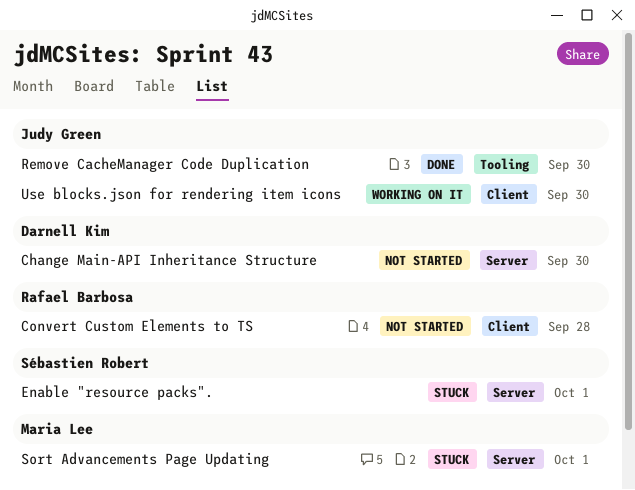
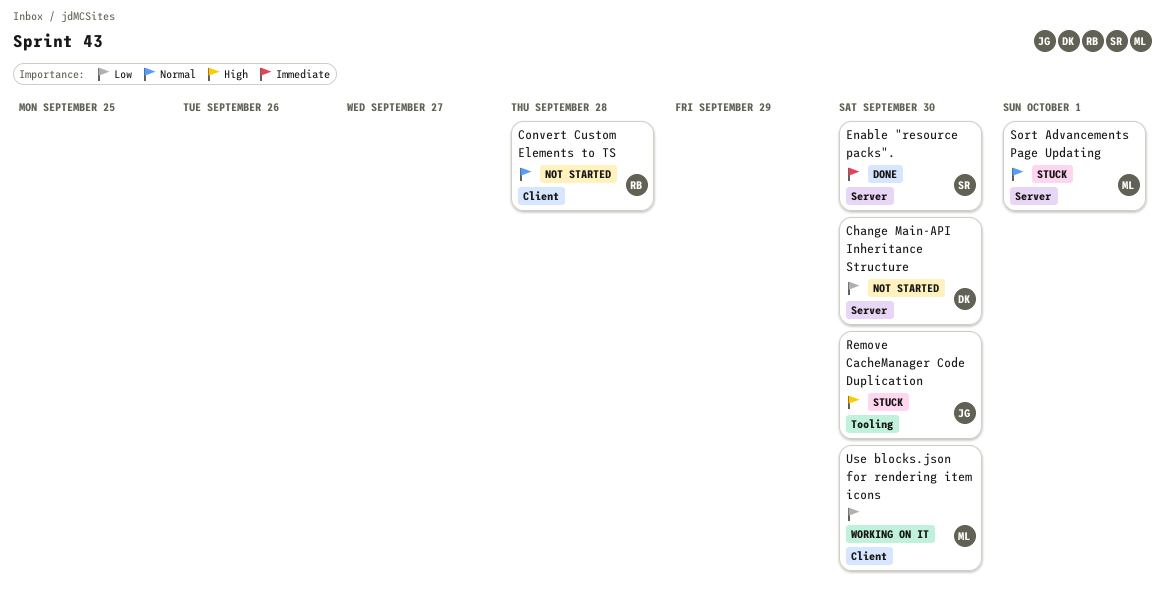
Enable "resource packs"., status: Stuck -> Done
Enable "resource packs"., due: Oct 1 -> Sep 30
Remove CacheManager Code Duplication, status: Done -> Stuck
Use blocks.json for rendering item icons, owner: Judy Green -> Maria Lee

